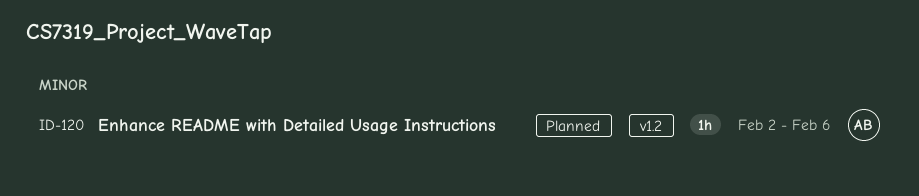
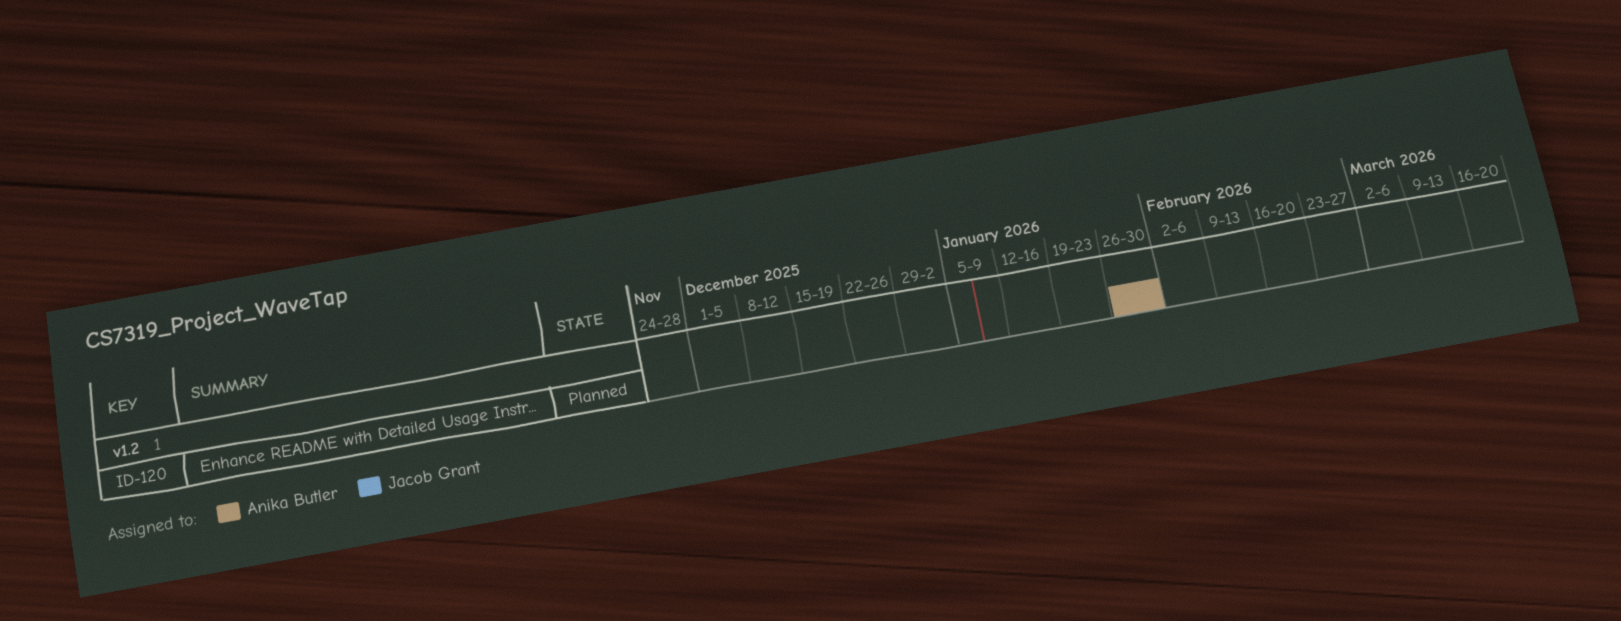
ID-120, start: Feb 2 -> Jan 26
ID-120, due: Feb 6 -> Jan 30

